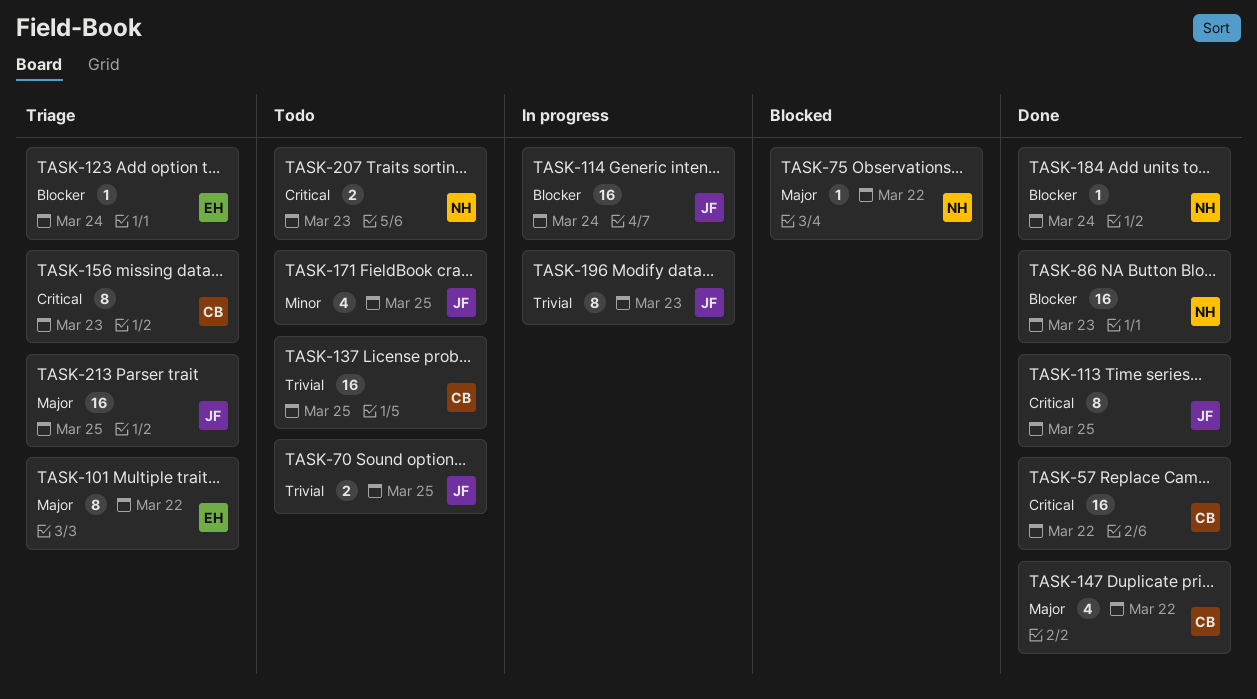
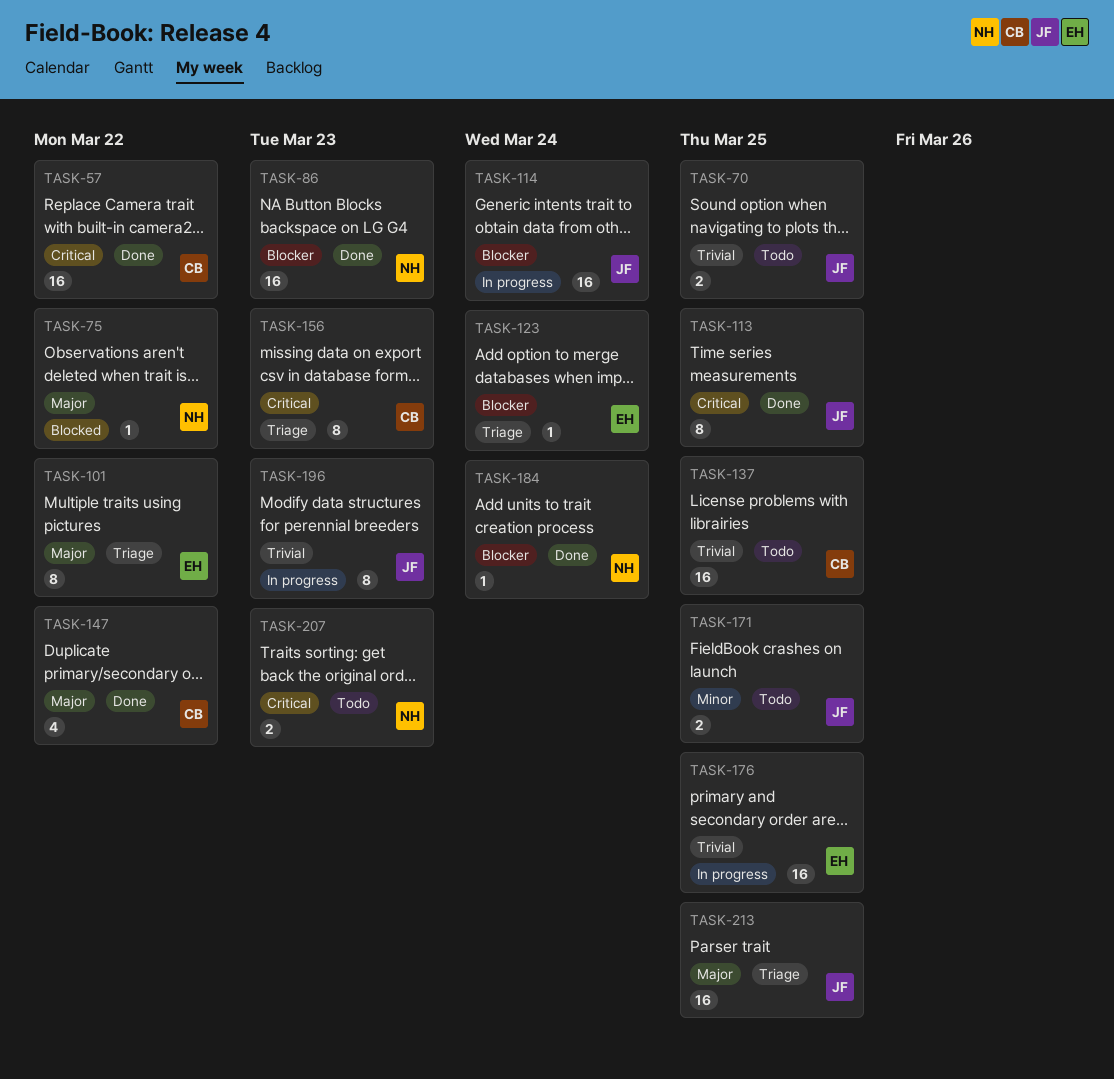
TASK-171, estimate: 4 -> 2
TASK-176: none -> present

